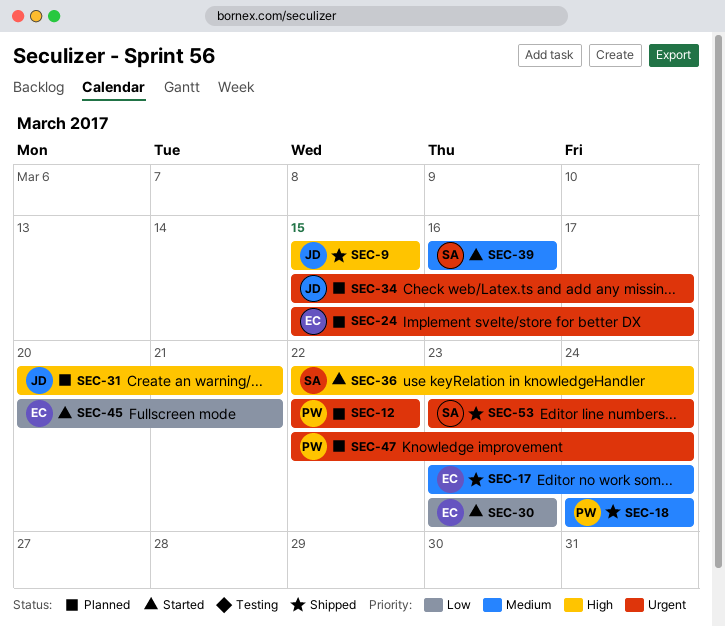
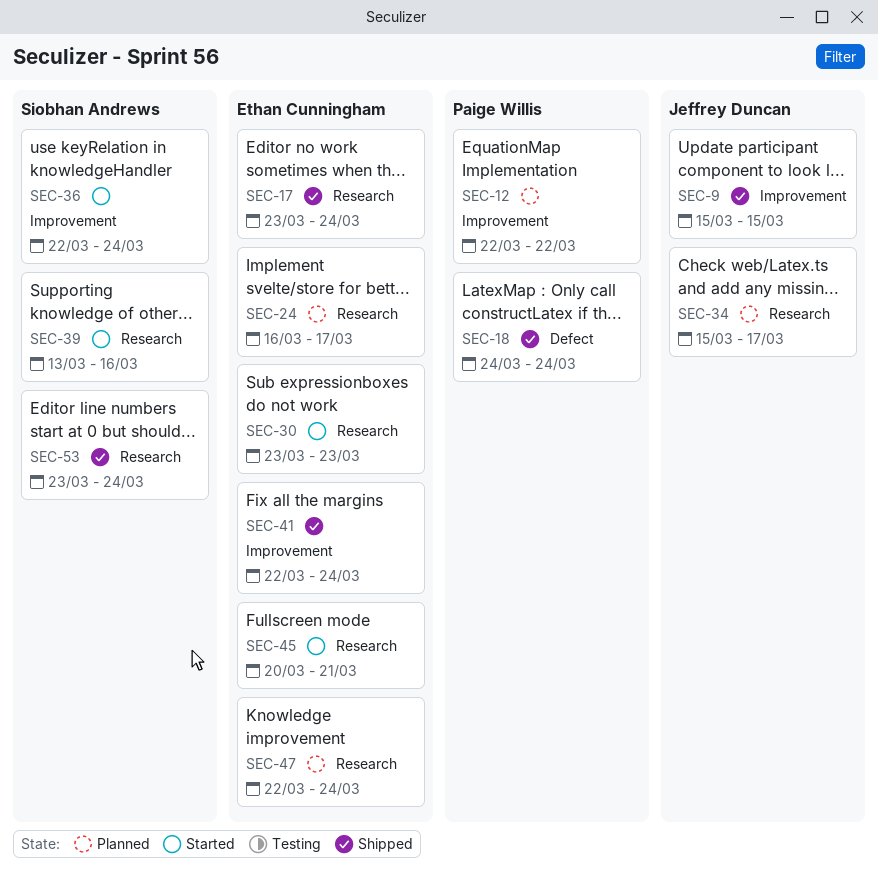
SEC-24, start: Mar 15 -> Mar 16
SEC-31: present -> none
SEC-39, start: Mar 16 -> Mar 13
SEC-41: none -> present
SEC-47, owner: Paige Willis -> Ethan Cunningham

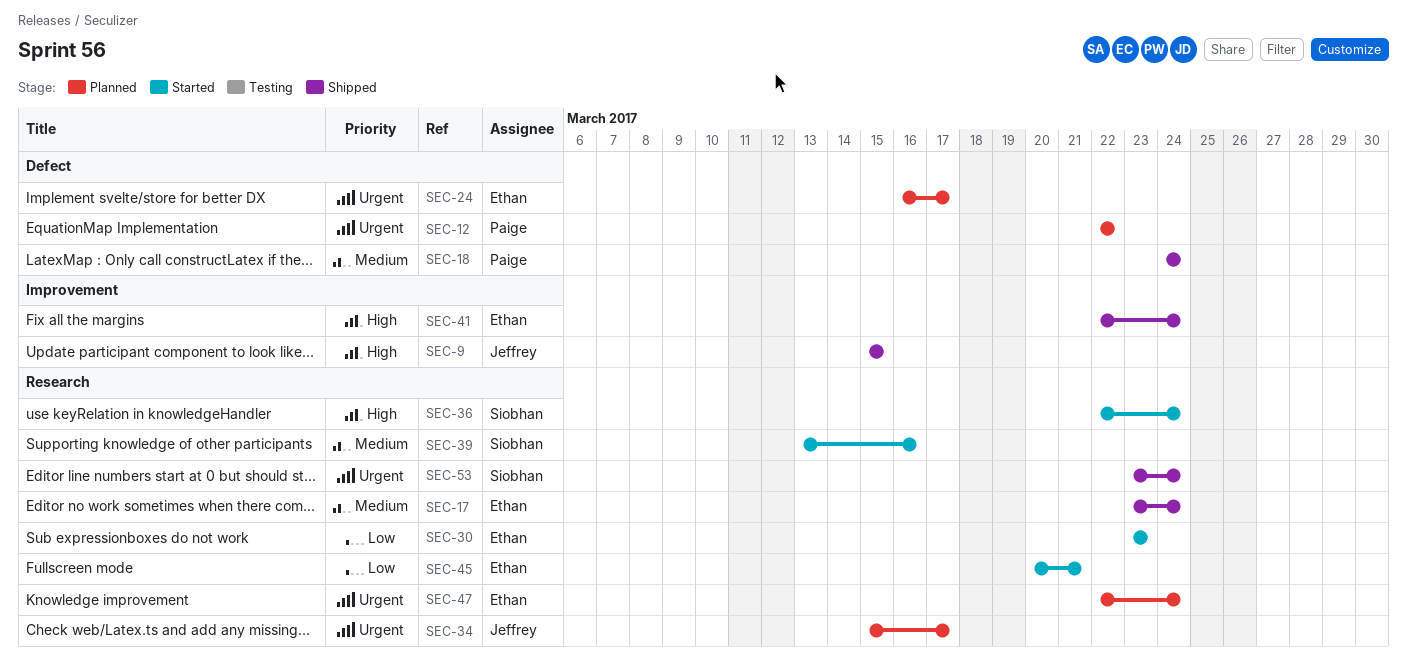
SEC-12, label: Improvement -> Defect
SEC-24, label: Research -> Defect
SEC-36, label: Improvement -> Research

